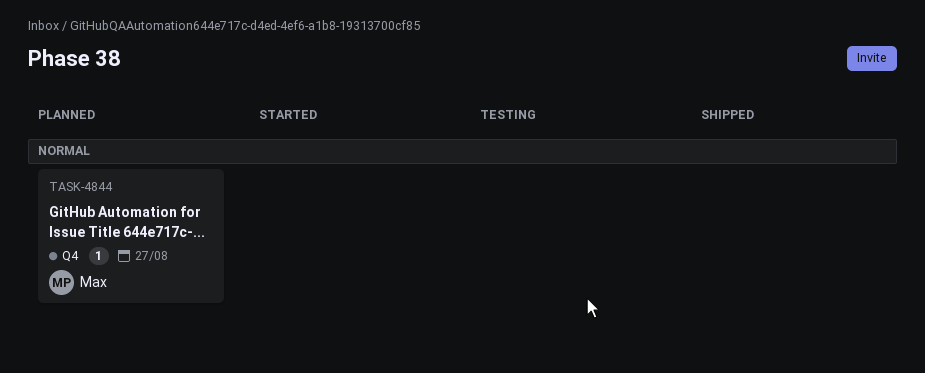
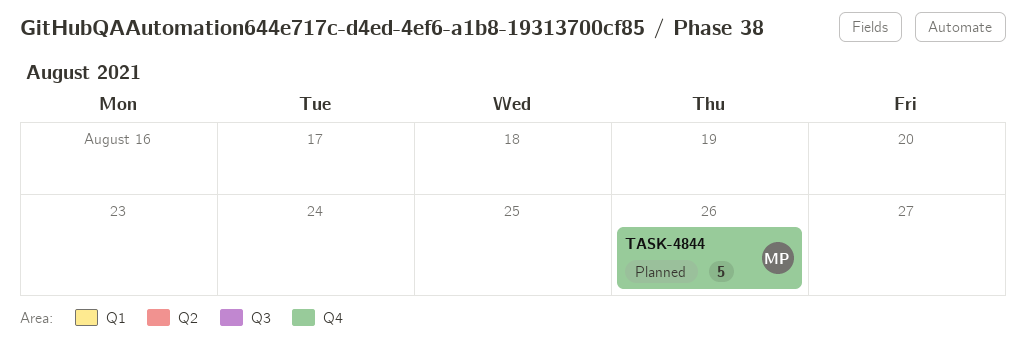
TASK-4844, estimate: 1 -> 5
TASK-4844, due: Aug 27 -> Aug 26

